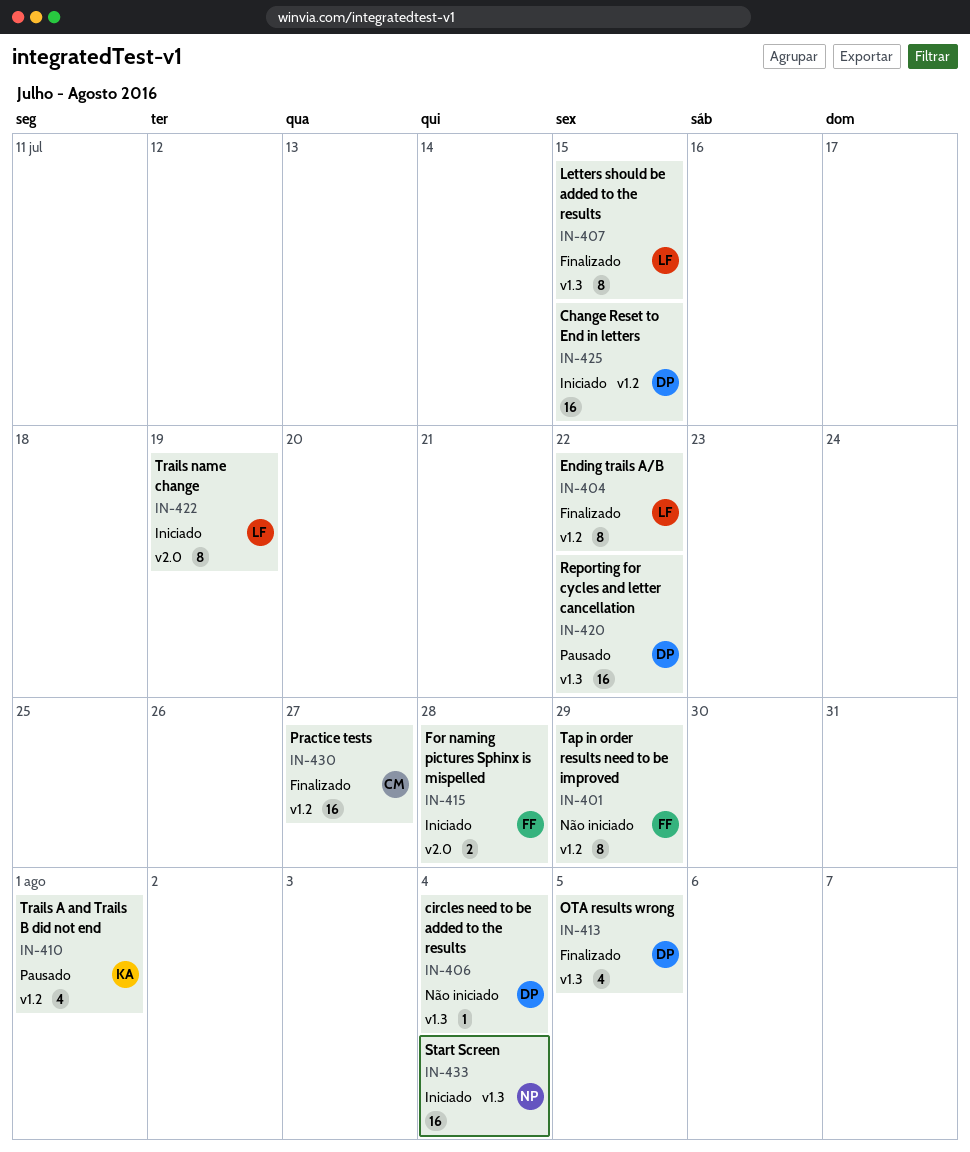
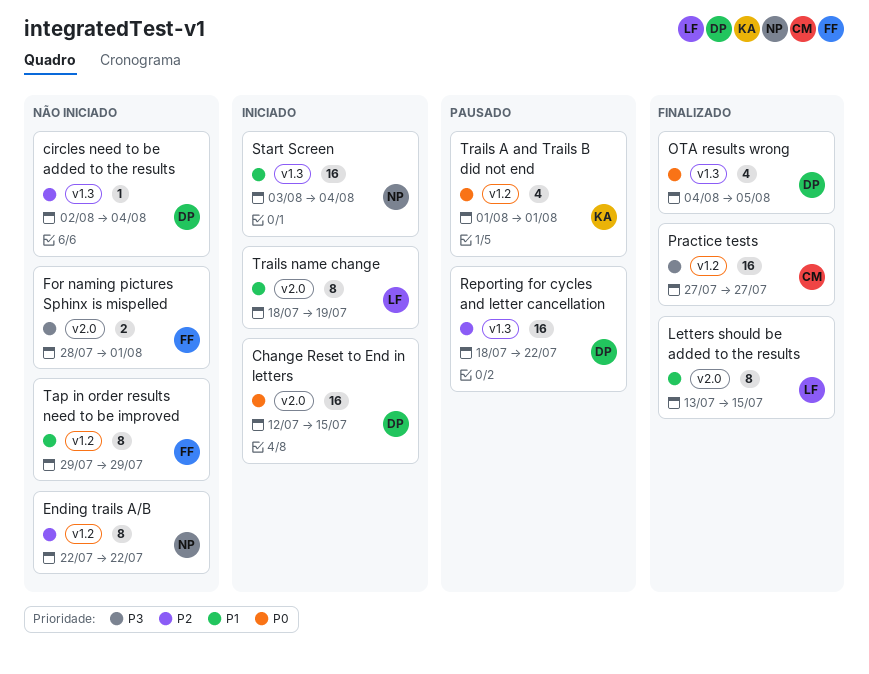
Change Reset to End in letters, label: v1.2 -> v2.0
Ending trails A/B, status: Finalizado -> Não iniciado
Ending trails A/B, owner: LF -> NP
For naming pictures Sphinx is mispelled, status: Iniciado -> Não iniciado
For naming pictures Sphinx is mispelled, due: Jul 28 -> Aug 1
Letters should be added to the results, label: v1.3 -> v2.0

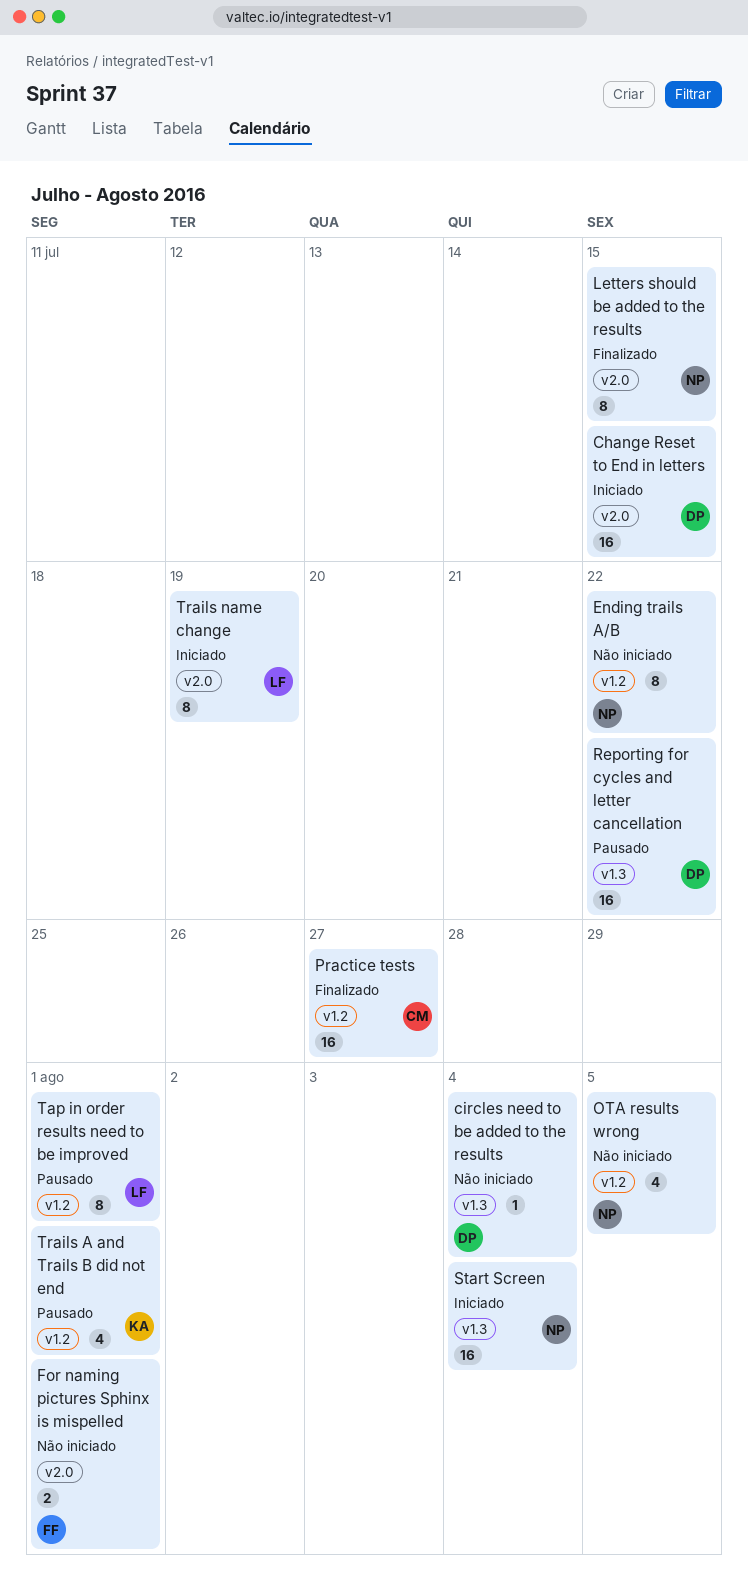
Letters should be added to the results, owner: LF -> NP
OTA results wrong, status: Finalizado -> Não iniciado
OTA results wrong, owner: DP -> NP
OTA results wrong, label: v1.3 -> v1.2
Tap in order results need to be improved, status: Não iniciado -> Pausado
Tap in order results need to be improved, owner: FF -> LF
Tap in order results need to be improved, due: Jul 29 -> Aug 1

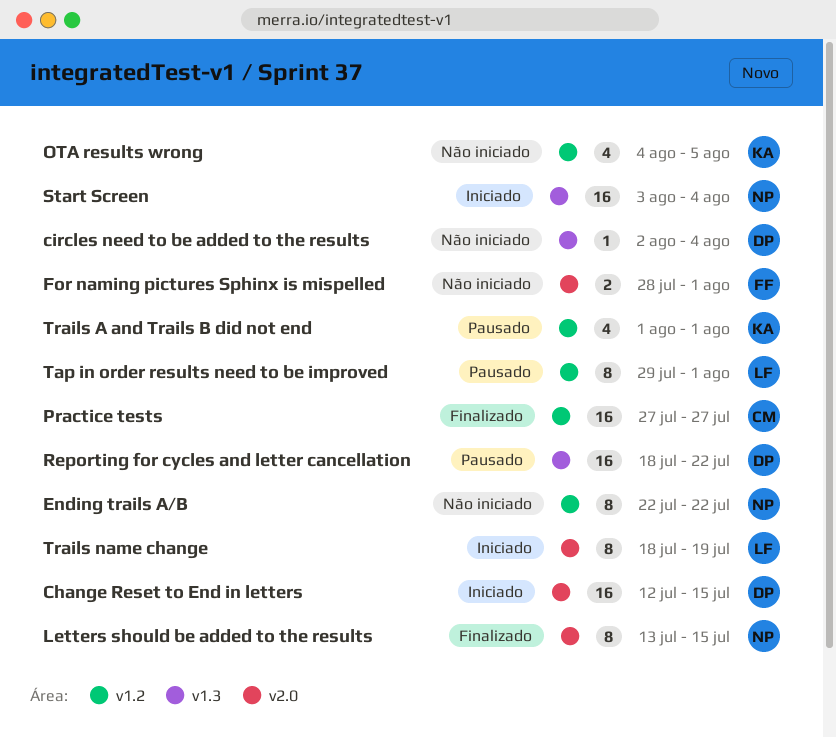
OTA results wrong, owner: NP -> KA

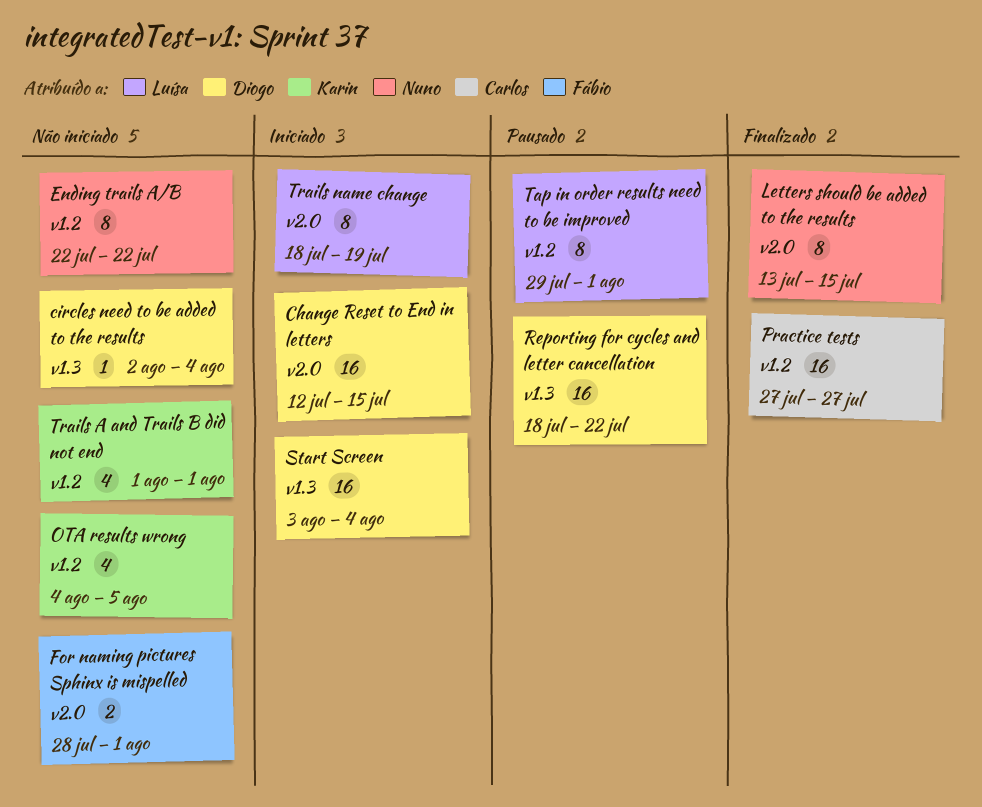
Start Screen, owner: Nuno -> Diogo
Trails A and Trails B did not end, status: Pausado -> Não iniciado

